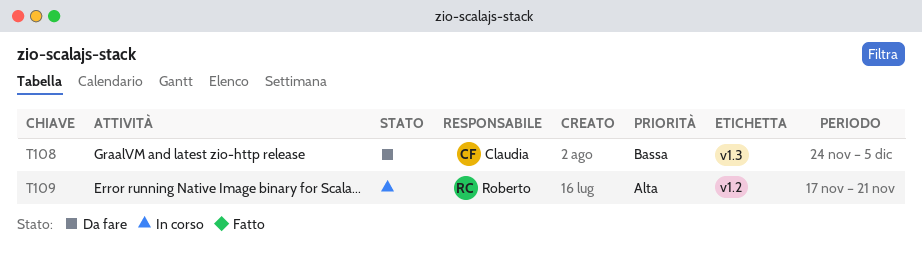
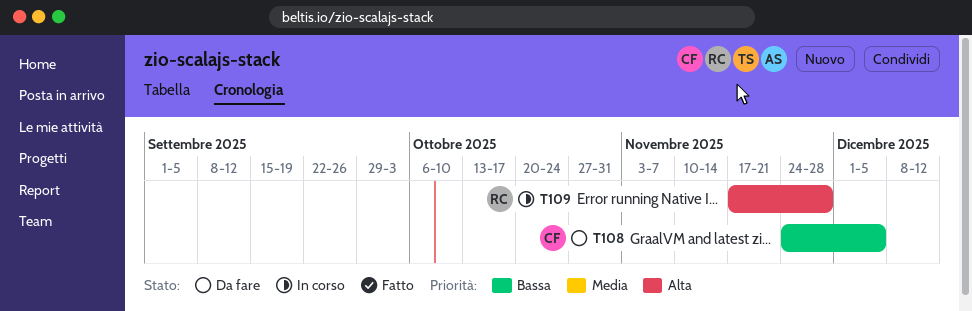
T109, due: Nov 21 -> Nov 28

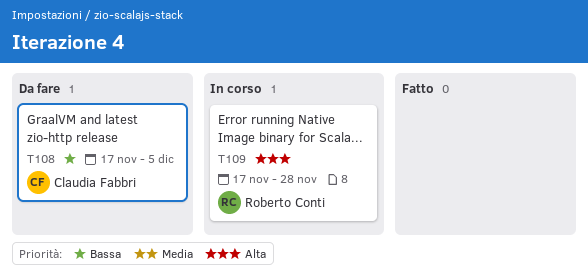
T108, start: Nov 24 -> Nov 17

